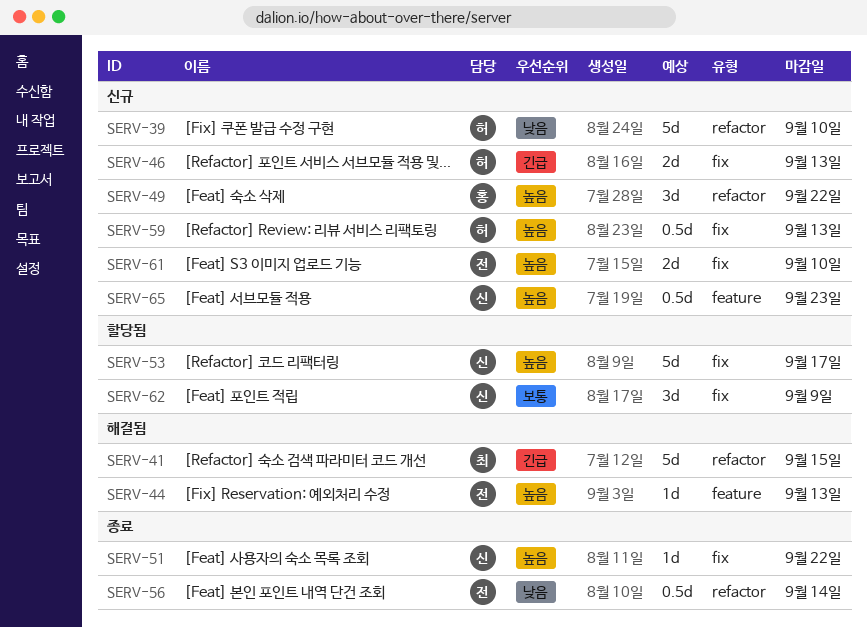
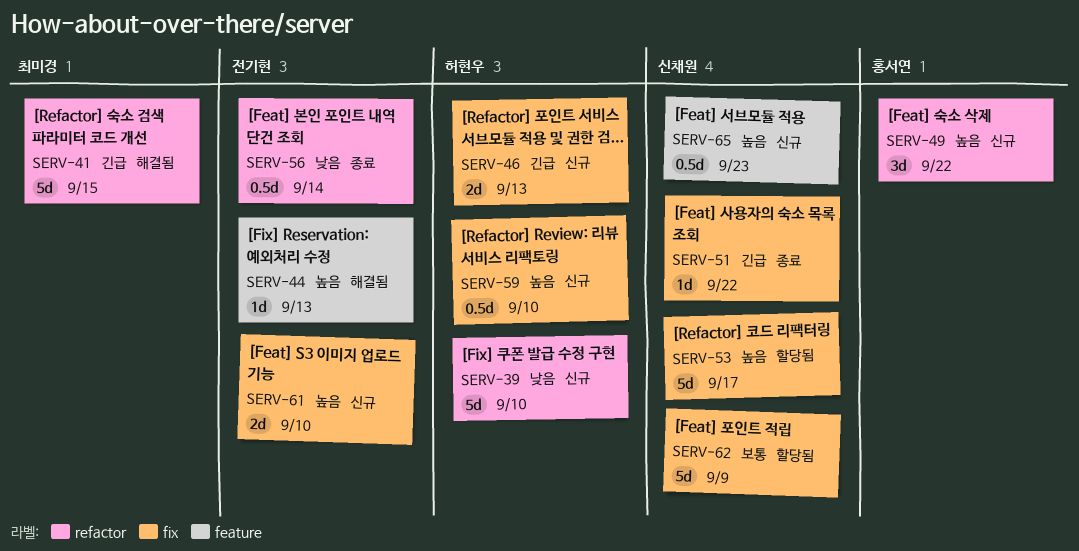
SERV-51, priority: 높음 -> 긴급
SERV-59, due: Sep 13 -> Sep 10
SERV-62, estimate: 3d -> 5d

